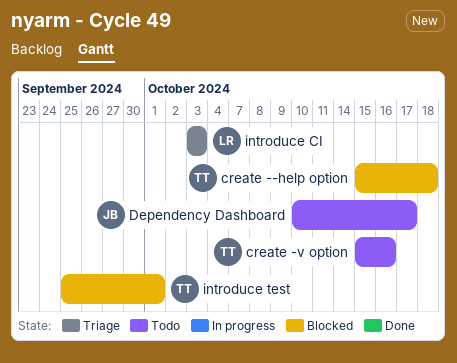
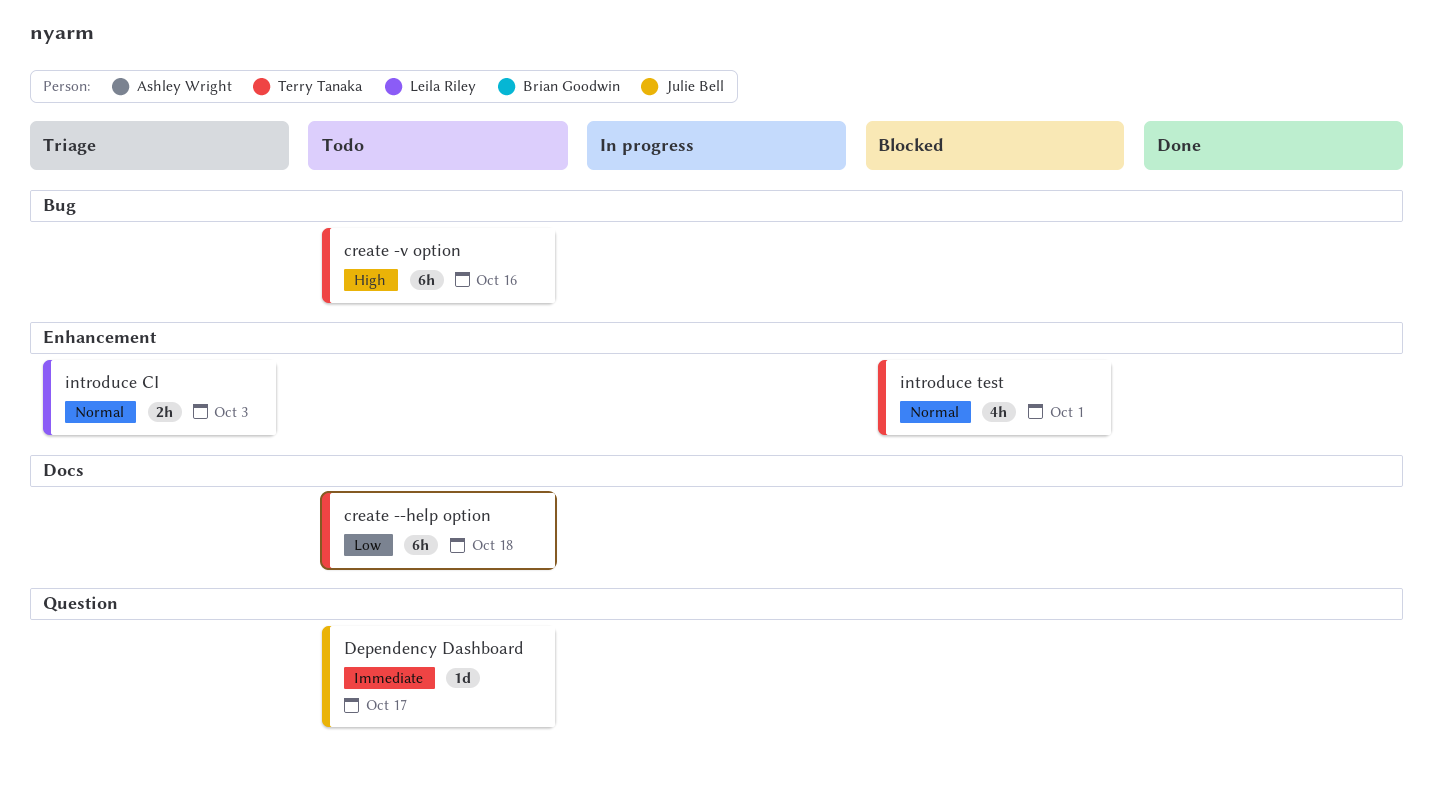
create --help option, status: Blocked -> Todo

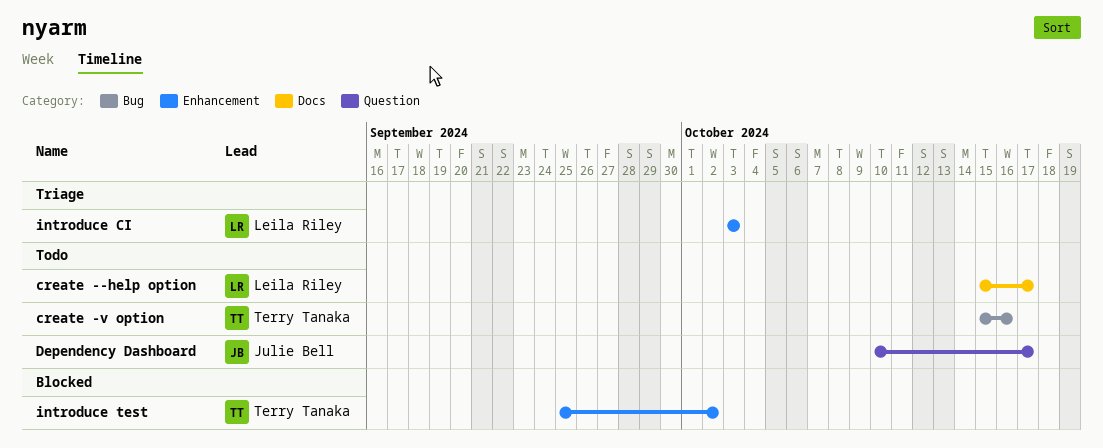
create --help option, owner: Terry Tanaka -> Leila Riley
create --help option, due: Oct 18 -> Oct 17
introduce test, due: Oct 1 -> Oct 2

